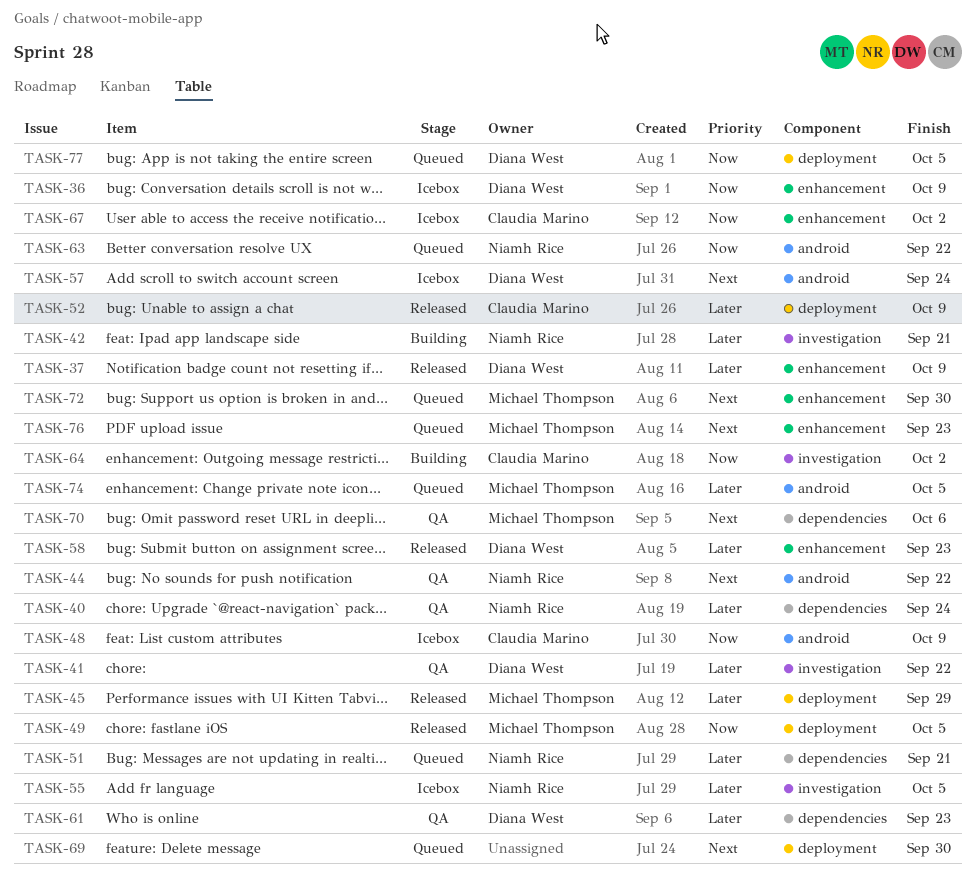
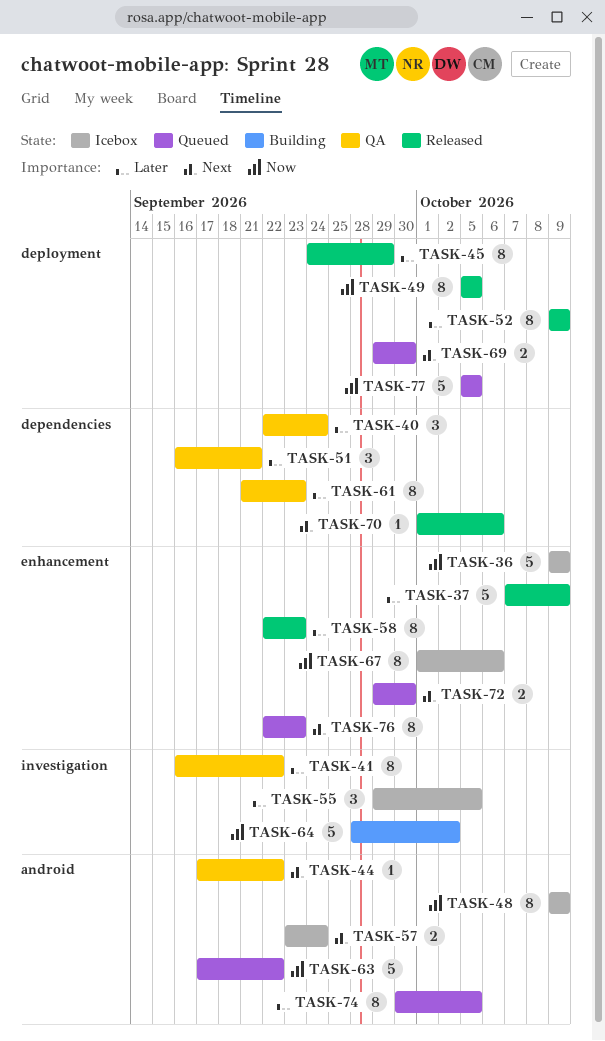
TASK-42: present -> none
TASK-51, status: Queued -> QA
TASK-67, due: Oct 2 -> Oct 6
TASK-70, status: QA -> Released

